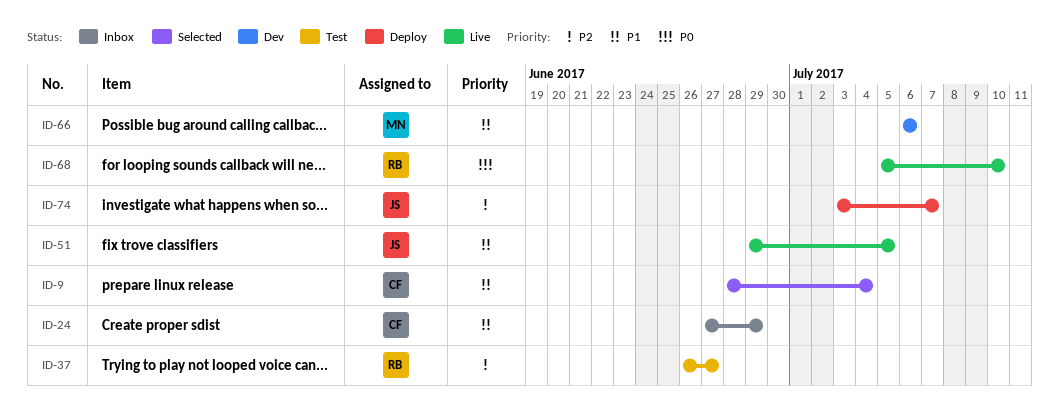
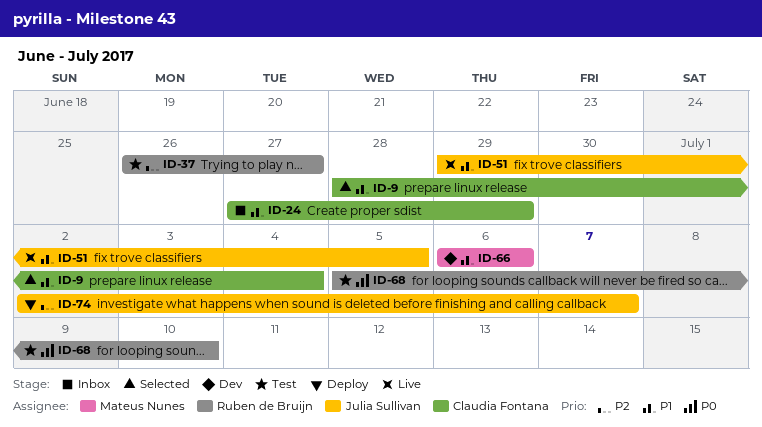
ID-68, status: Live -> Test
ID-74, start: Jul 3 -> Jul 2

